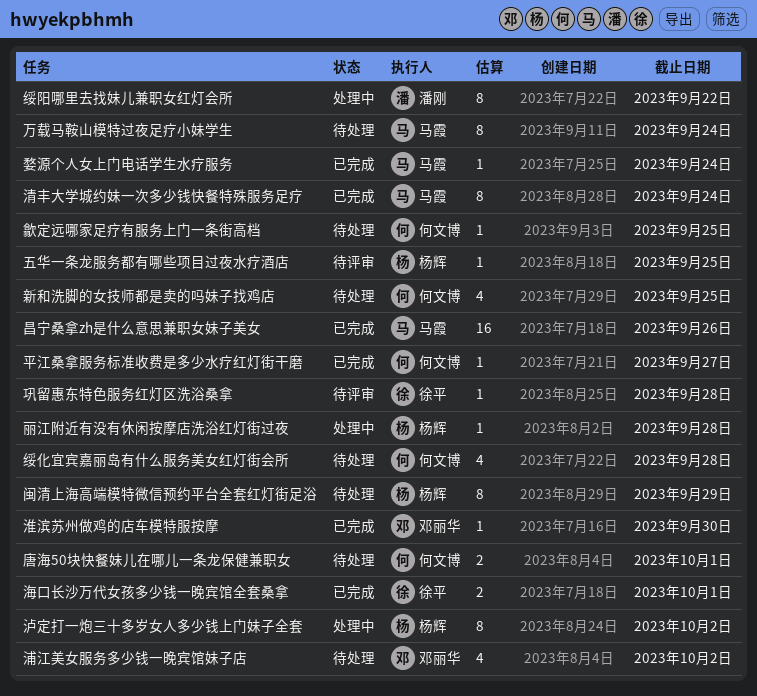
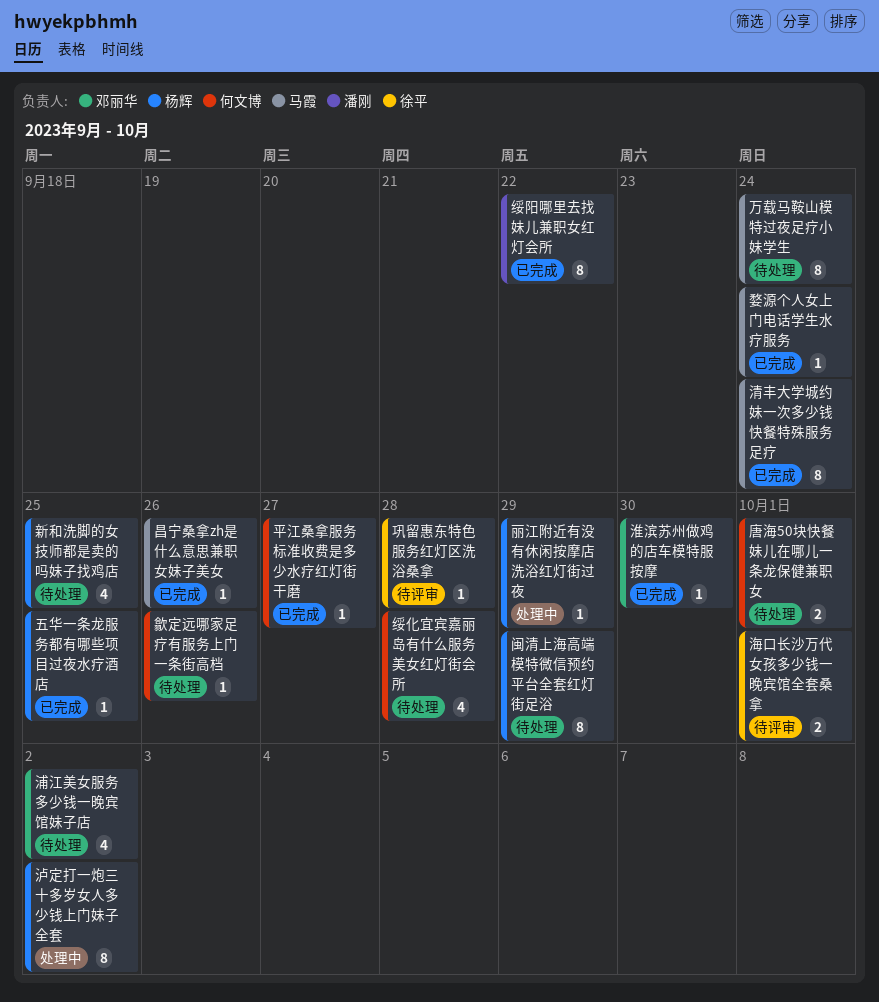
丽江附近有没有休闲按摩店洗浴红灯街过夜, due: Sep 28 -> Sep 29
五华一条龙服务都有哪些项目过夜水疗酒店, status: 待评审 -> 已完成
新和洗脚的女技师都是卖的吗妹子找鸡店, owner: 何文博 -> 杨辉
昌宁桑拿zh是什么意思兼职女妹子美女, estimate: 16 -> 1
歙定远哪家足疗有服务上门一条街高档, due: Sep 25 -> Sep 26
海口长沙万代女孩多少钱一晚宾馆全套桑拿, status: 已完成 -> 待评审
绥阳哪里去找妹儿兼职女红灯会所, status: 处理中 -> 已完成

